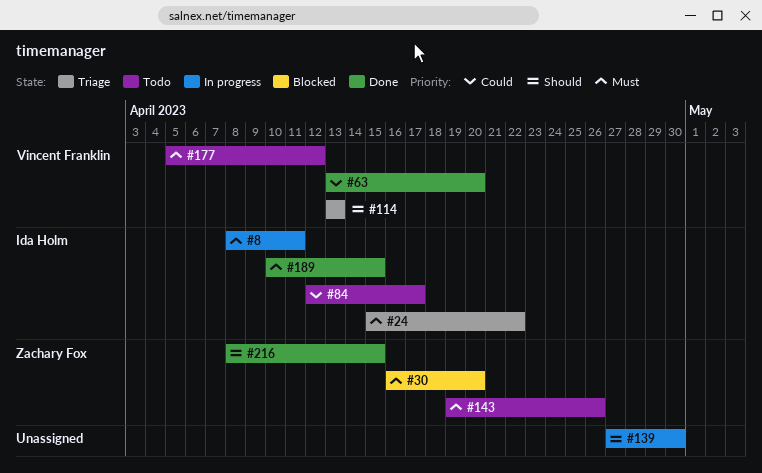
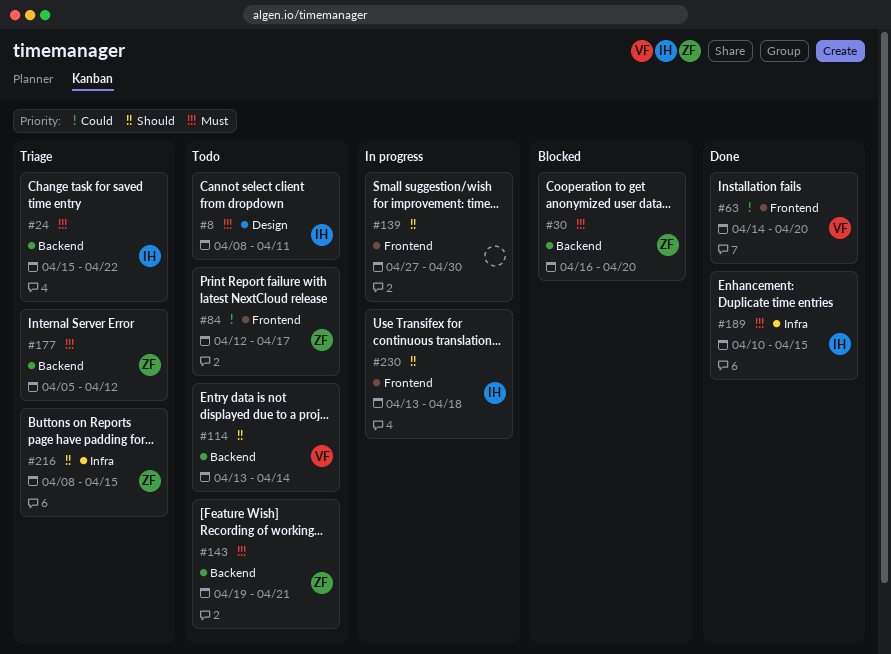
#8, status: In progress -> Todo
#63, start: Apr 13 -> Apr 14
#84, owner: Ida Holm -> Zachary Fox
#114, status: Triage -> Todo
#114, due: Apr 13 -> Apr 14
#143, due: Apr 26 -> Apr 21
#177, status: Todo -> Triage
#177, owner: Vincent Franklin -> Zachary Fox
#216, status: Done -> Triage
#230: none -> present

